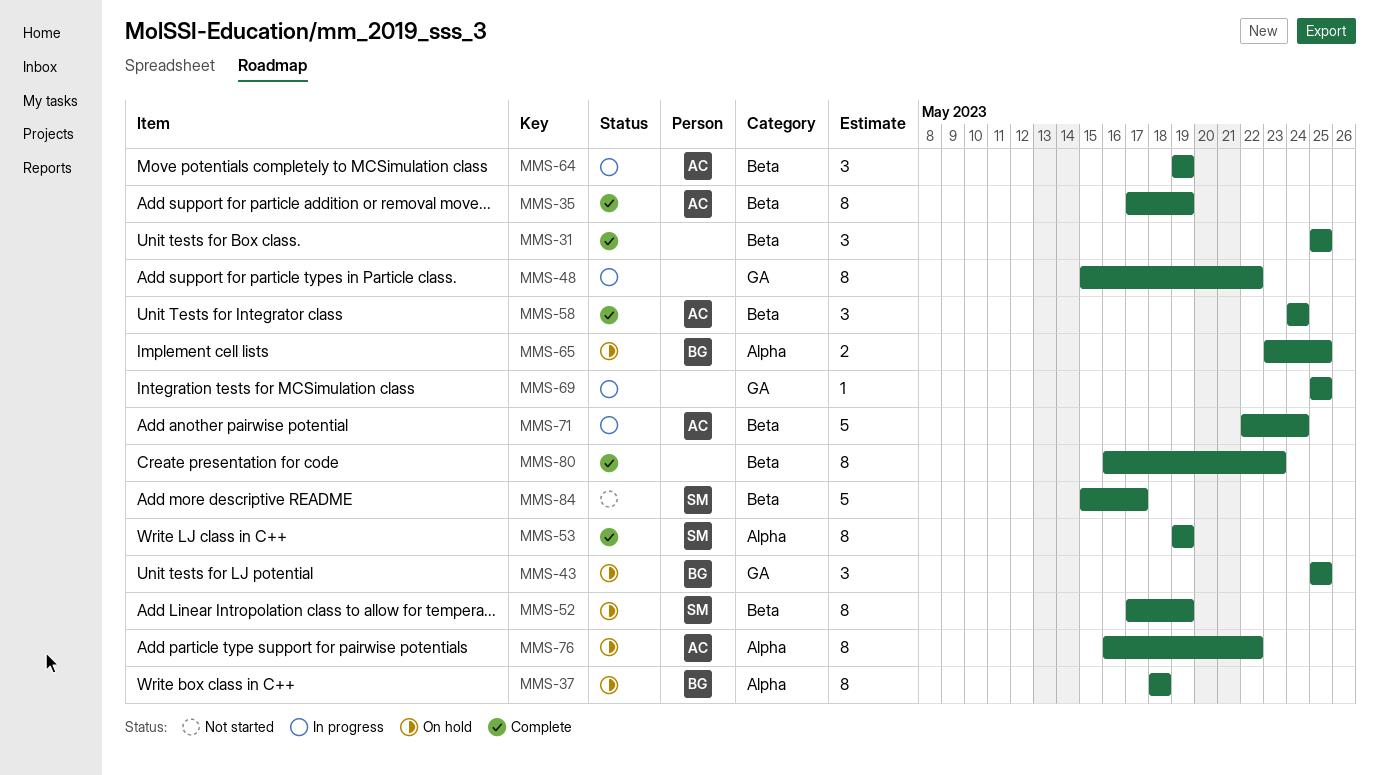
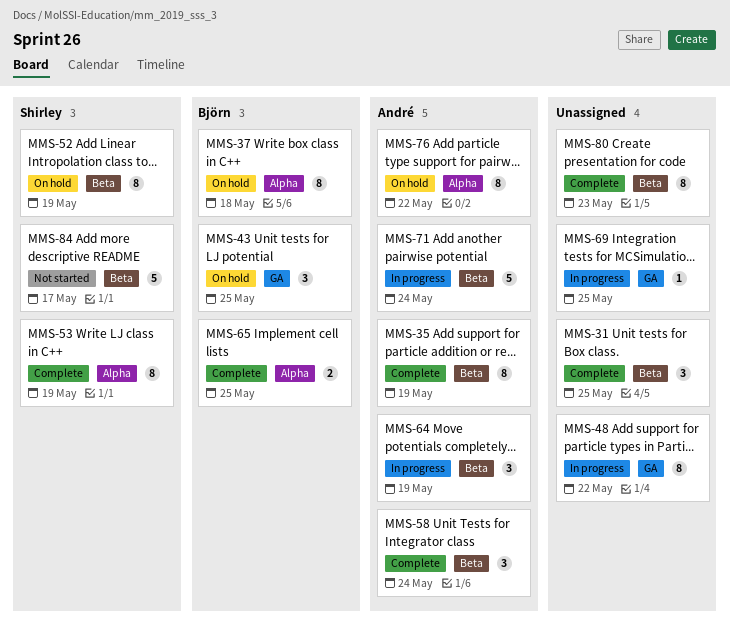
MMS-65, status: On hold -> Complete

